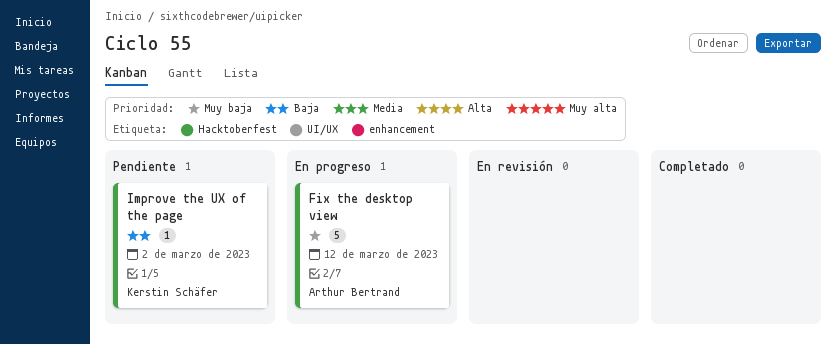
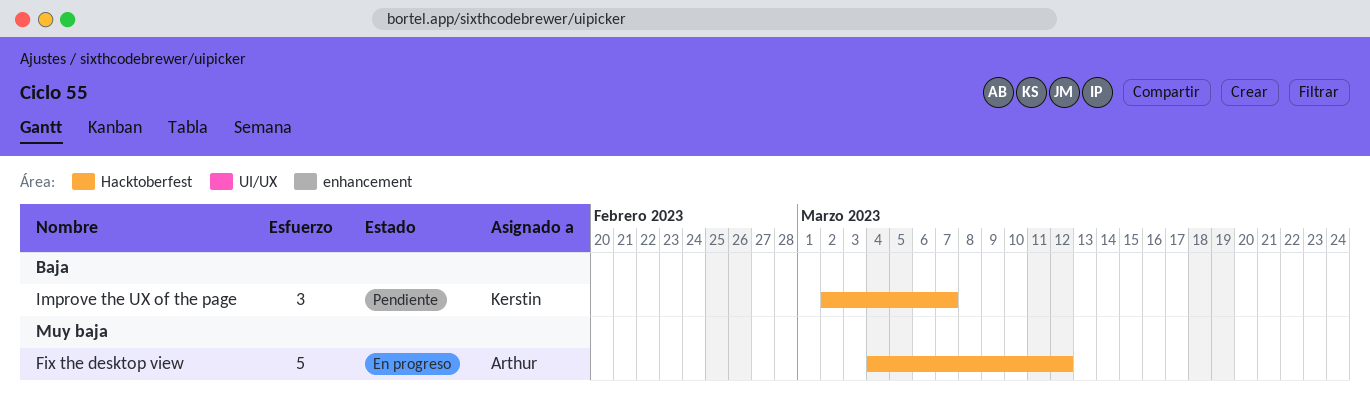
Improve the UX of the page, estimate: 1 -> 3
Improve the UX of the page, due: Mar 2 -> Mar 7

